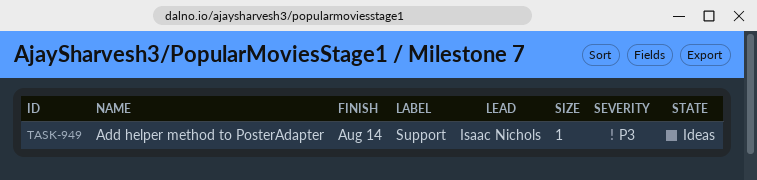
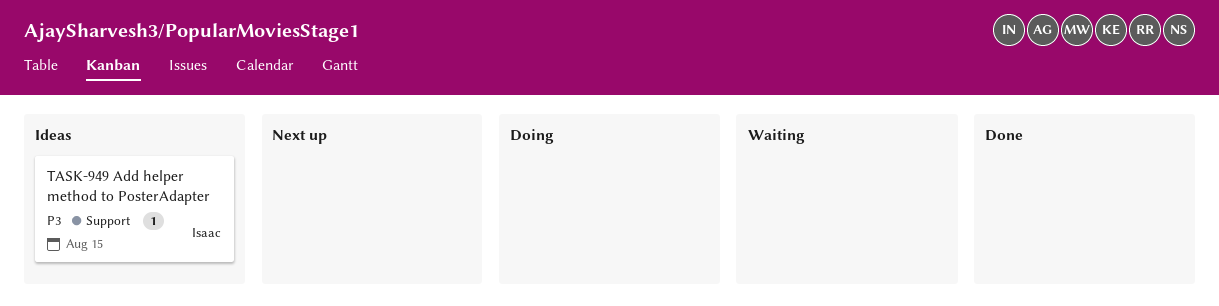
TASK-949, due: Aug 14 -> Aug 15

